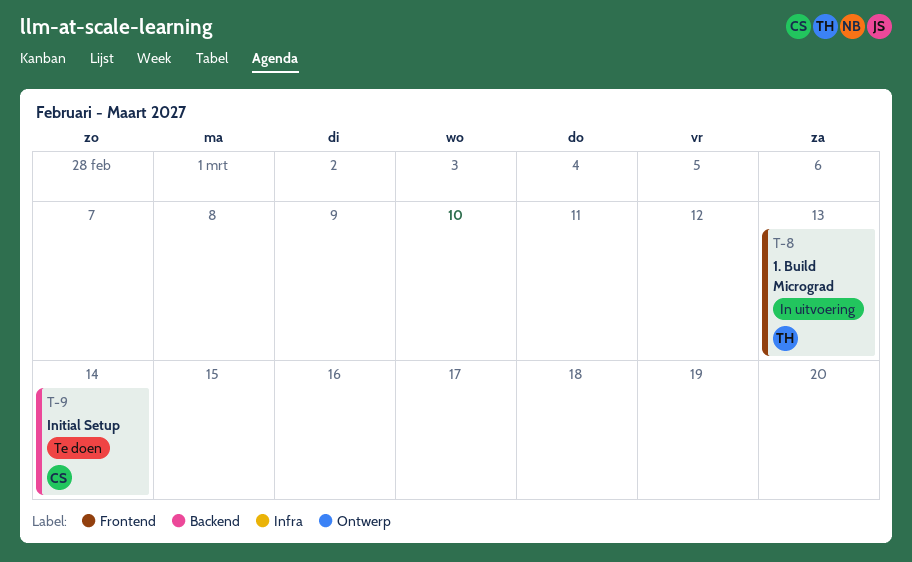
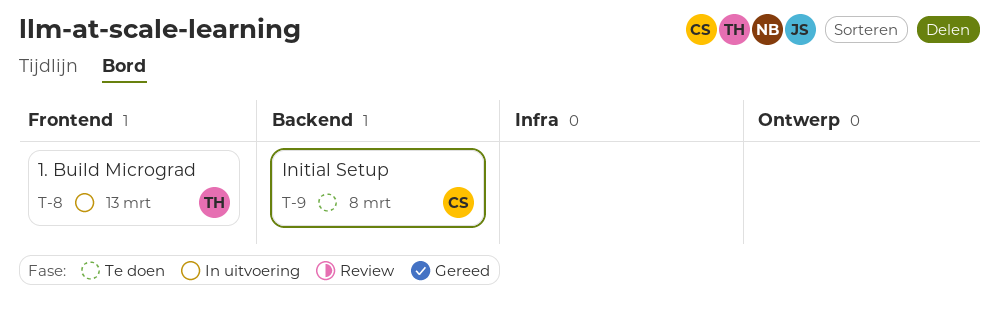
T-9, due: Mar 14 -> Mar 8

